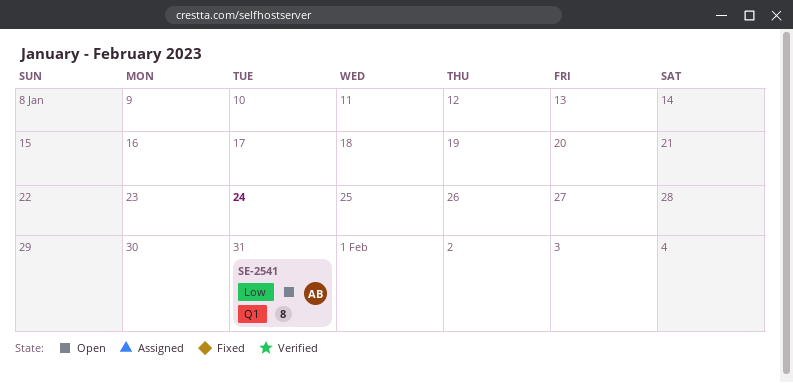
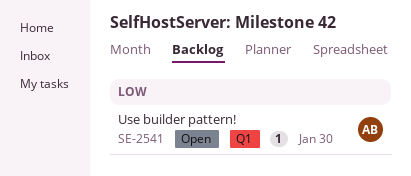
SE-2541, estimate: 8 -> 1
SE-2541, due: Jan 31 -> Jan 30

